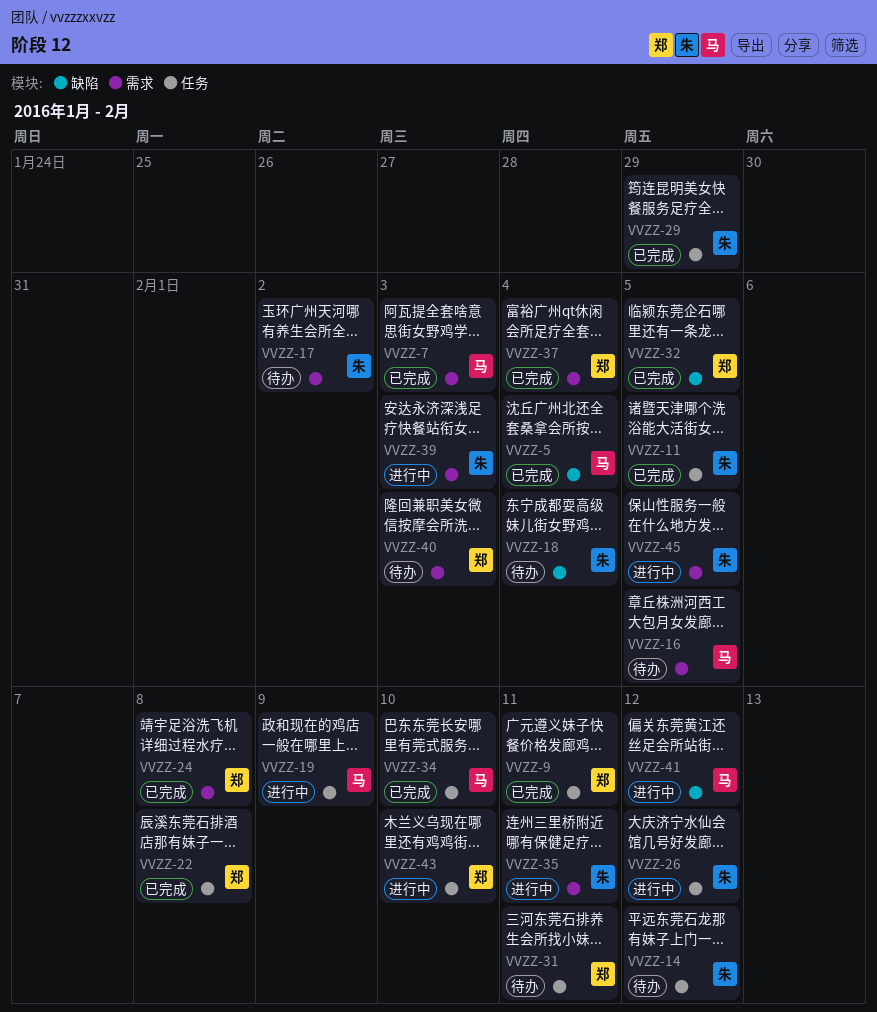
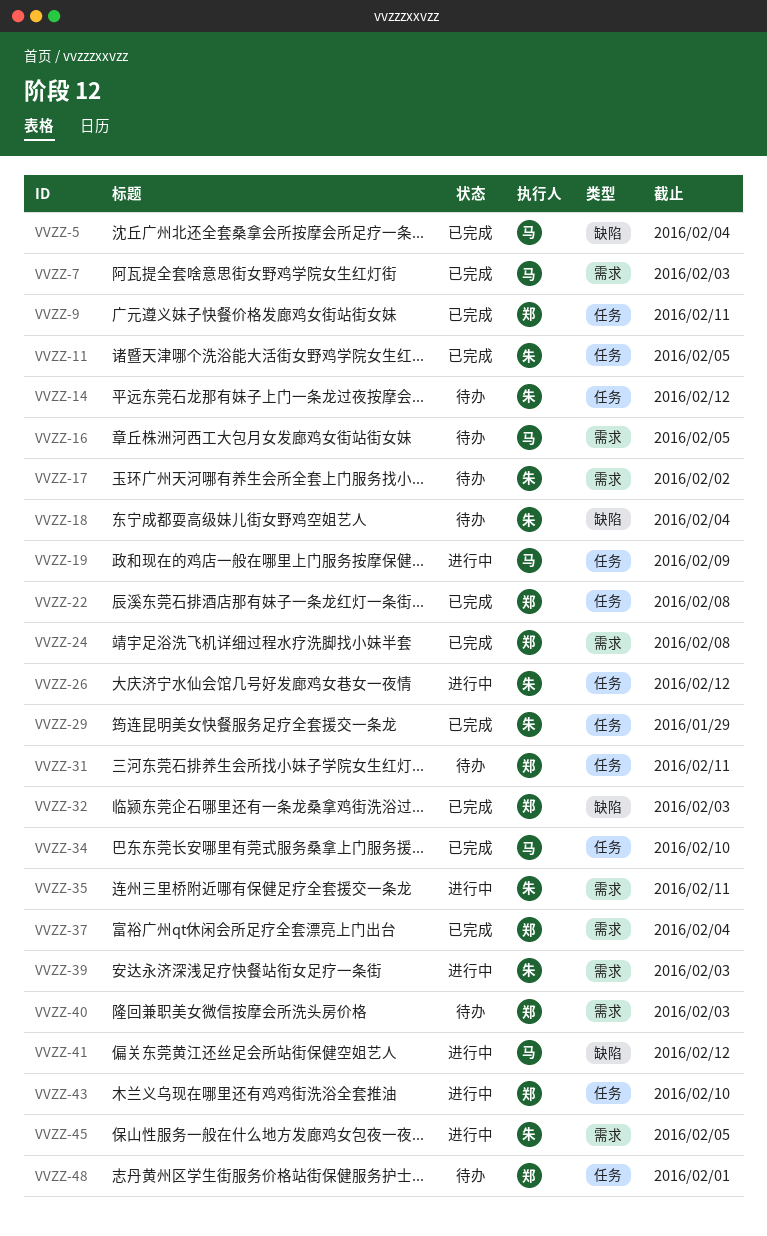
VVZZ-32, due: Feb 5 -> Feb 3
VVZZ-48: none -> present

